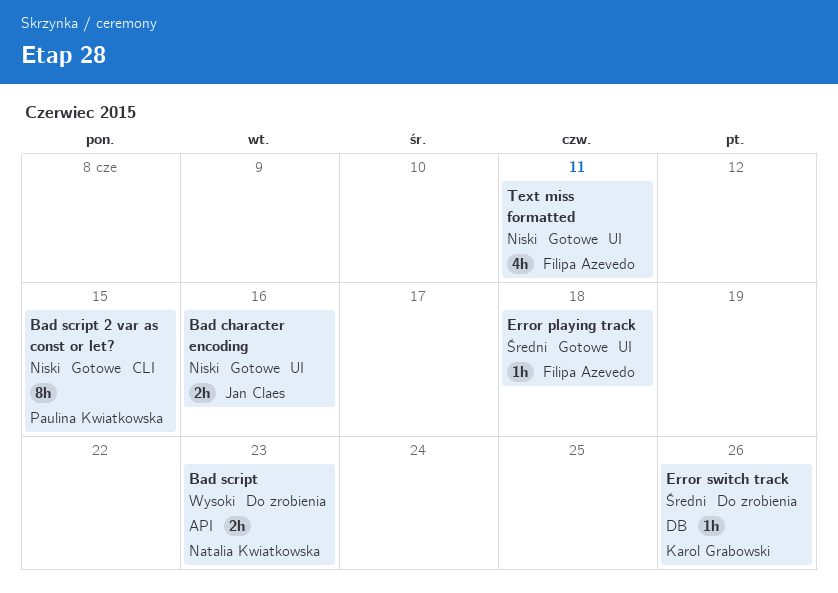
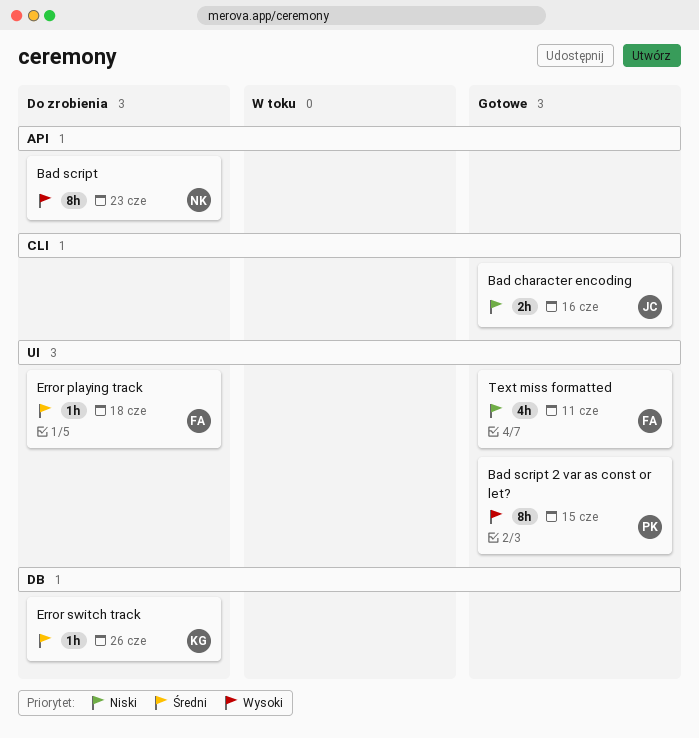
Bad character encoding, label: UI -> CLI
Bad script, estimate: 2h -> 8h
Bad script 2 var as const or let?, priority: Niski -> Wysoki
Bad script 2 var as const or let?, label: CLI -> UI
Error playing track, status: Gotowe -> Do zrobienia

